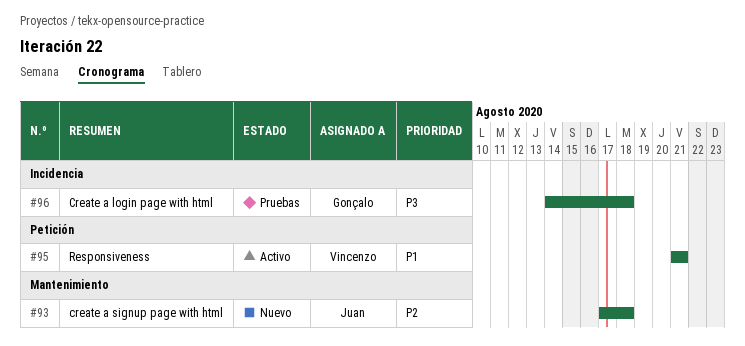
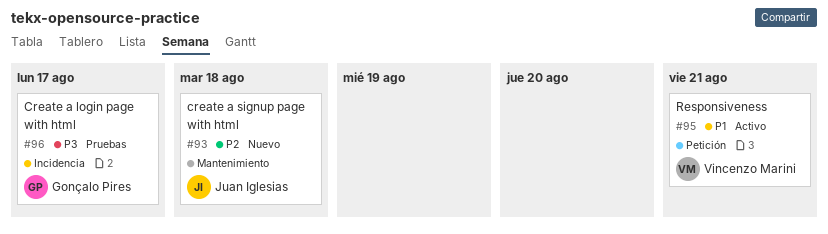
#96, due: Aug 18 -> Aug 17

